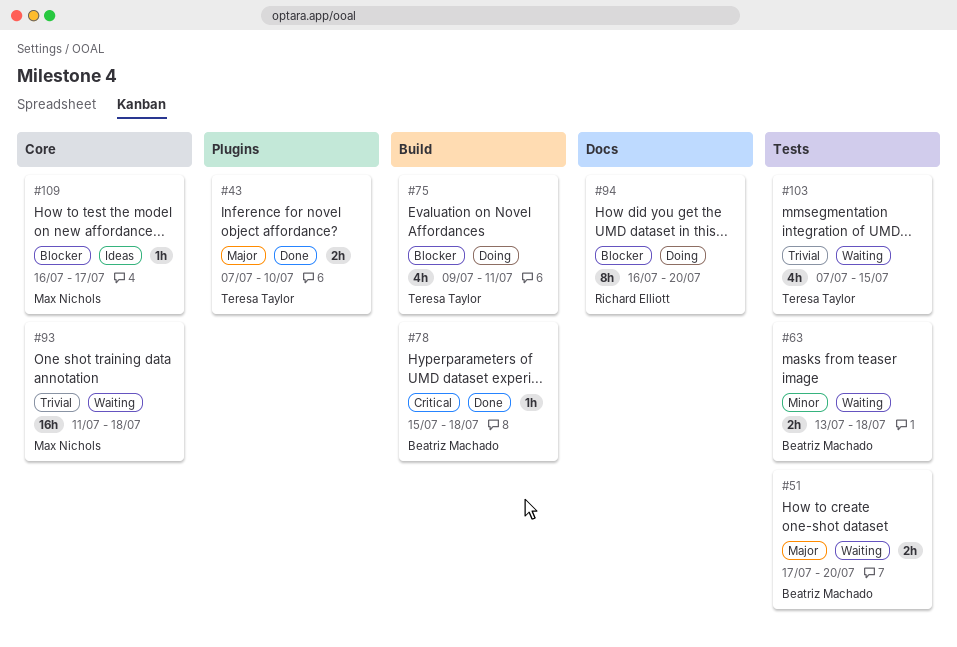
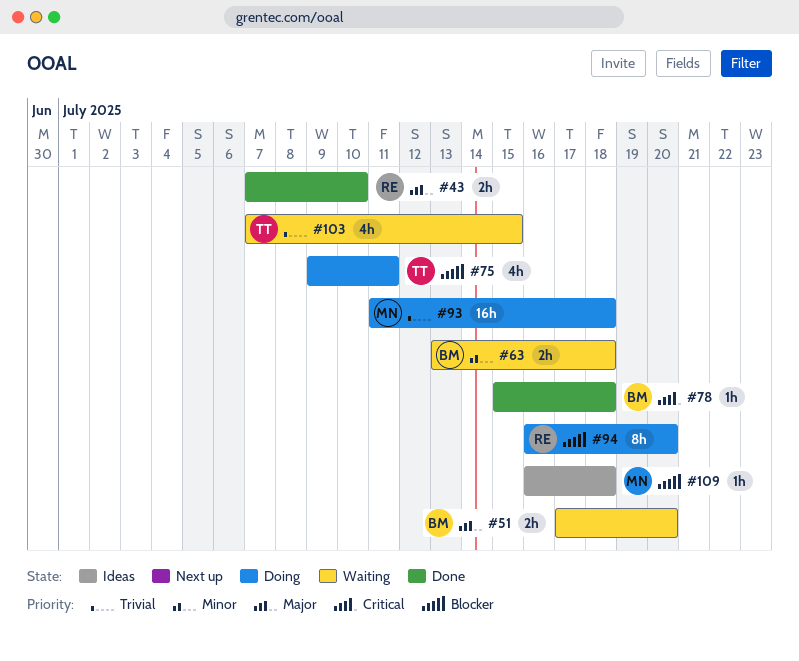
#43, owner: Teresa Taylor -> Richard Elliott
#93, status: Waiting -> Doing
#109, due: Jul 17 -> Jul 18

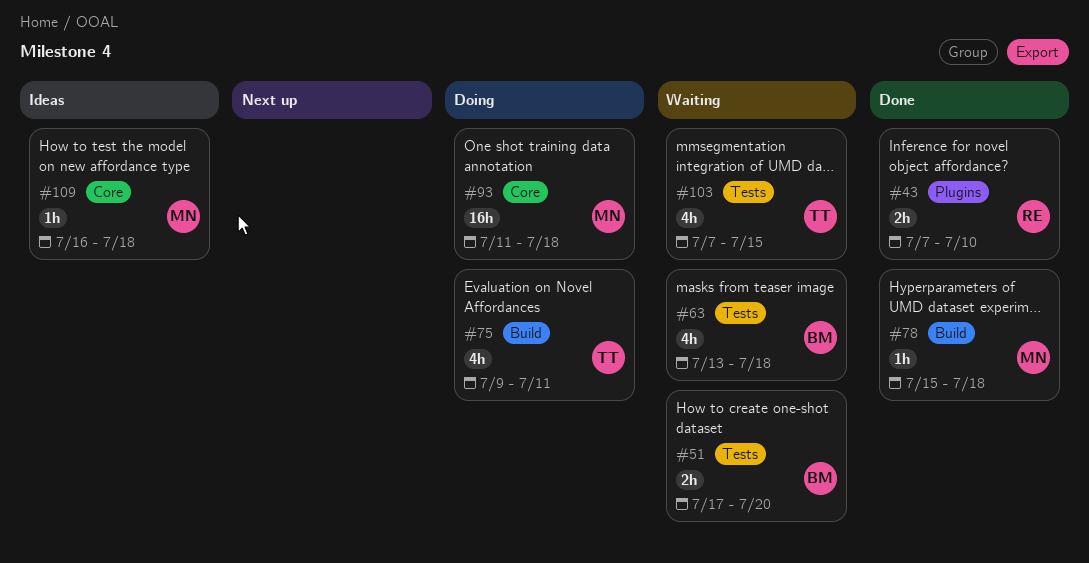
#63, estimate: 2h -> 4h
#78, owner: BM -> MN
#94: present -> none

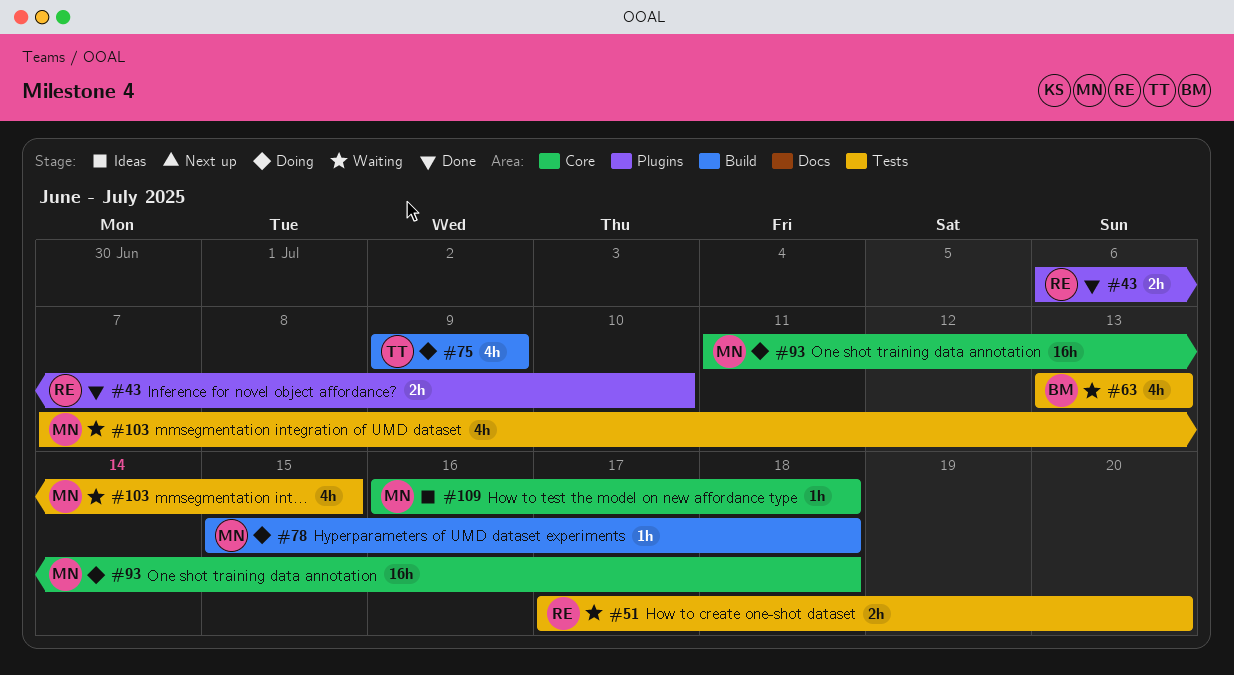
#43, start: Jul 7 -> Jul 6
#51, owner: BM -> RE
#63, due: Jul 18 -> Jul 13
#75, due: Jul 11 -> Jul 9
#78, status: Done -> Doing
#103, owner: TT -> MN

